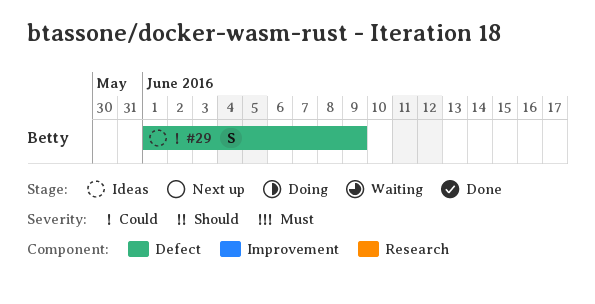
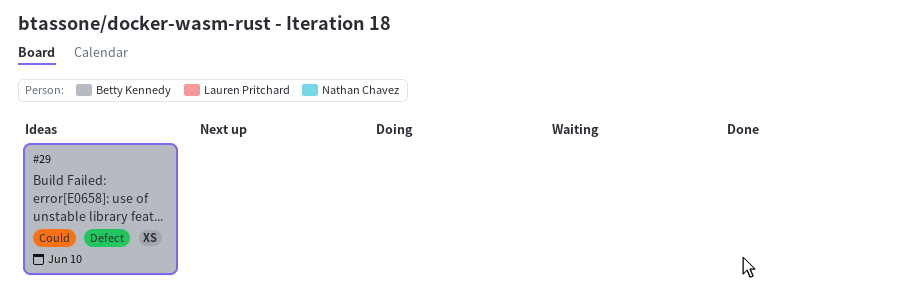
#29, estimate: S -> XS
#29, due: Jun 9 -> Jun 10

